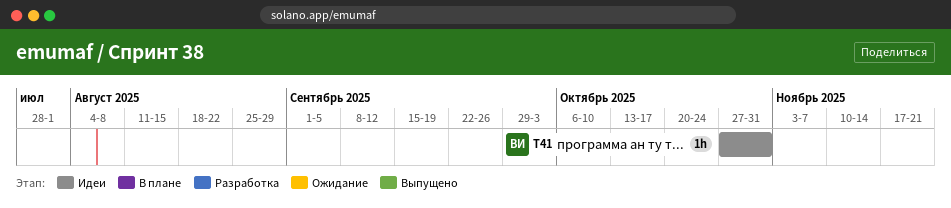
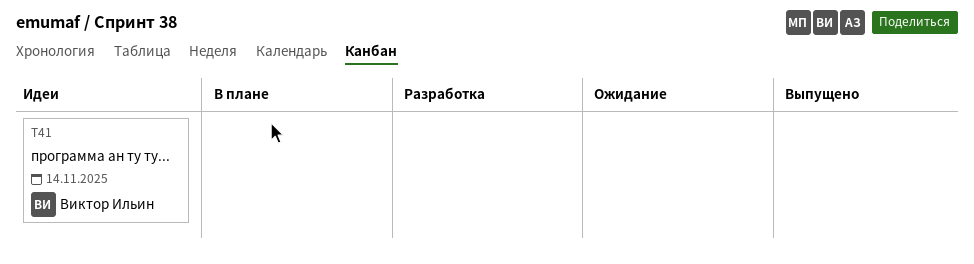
T41, due: Oct 31 -> Nov 14

